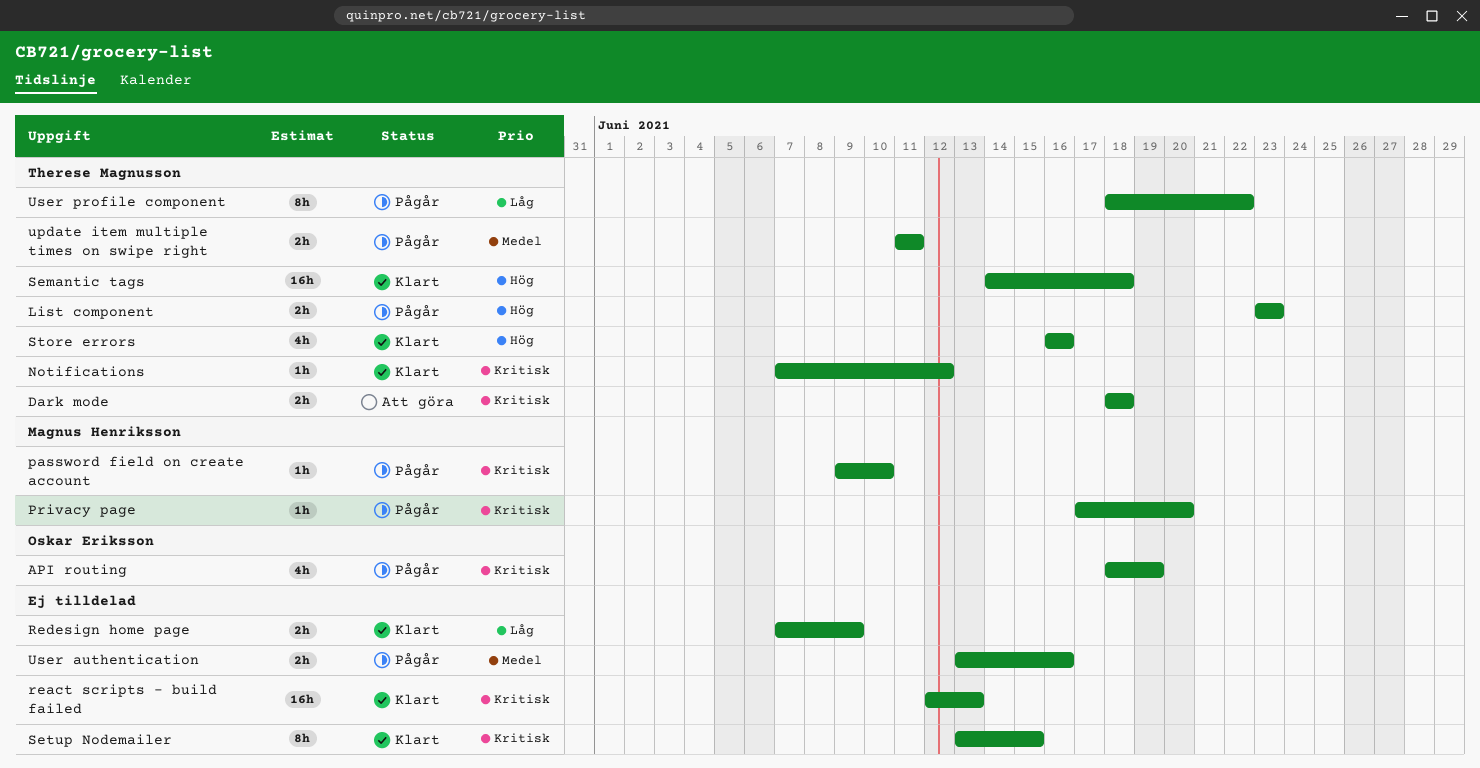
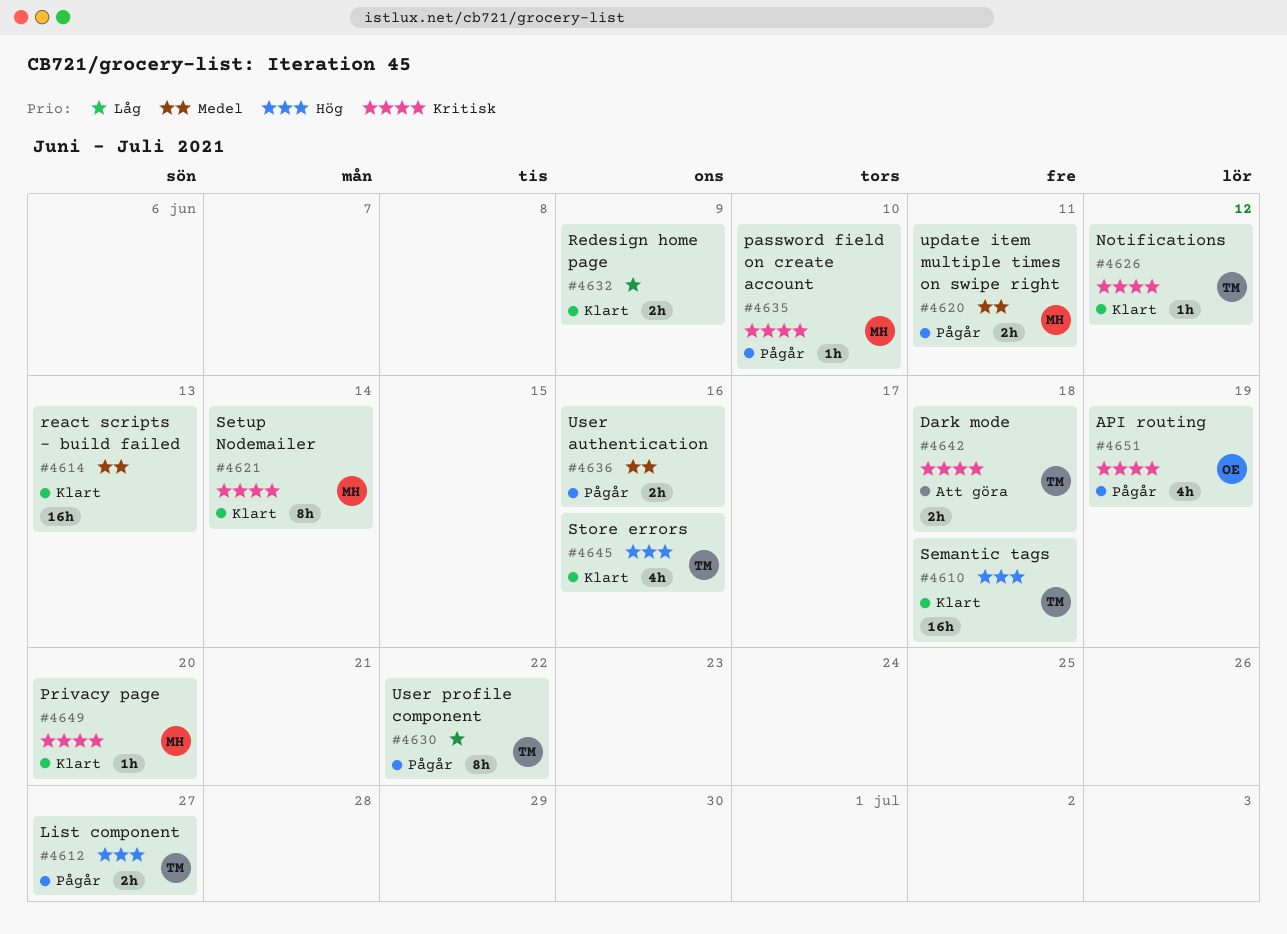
List component, due: Jun 23 -> Jun 27
Privacy page, status: Pågår -> Klart
react scripts - build failed, priority: Kritisk -> Medel
Setup Nodemailer, owner: none -> Magnus Henriksson
Setup Nodemailer, due: Jun 15 -> Jun 14
update item multiple times on swipe right, owner: Therese Magnusson -> Magnus Henriksson

